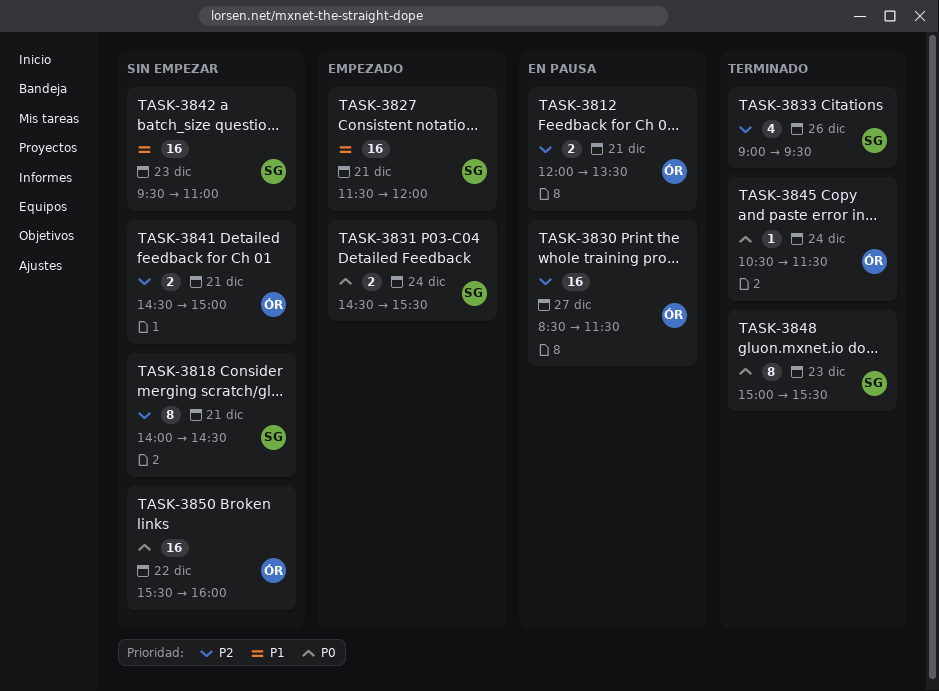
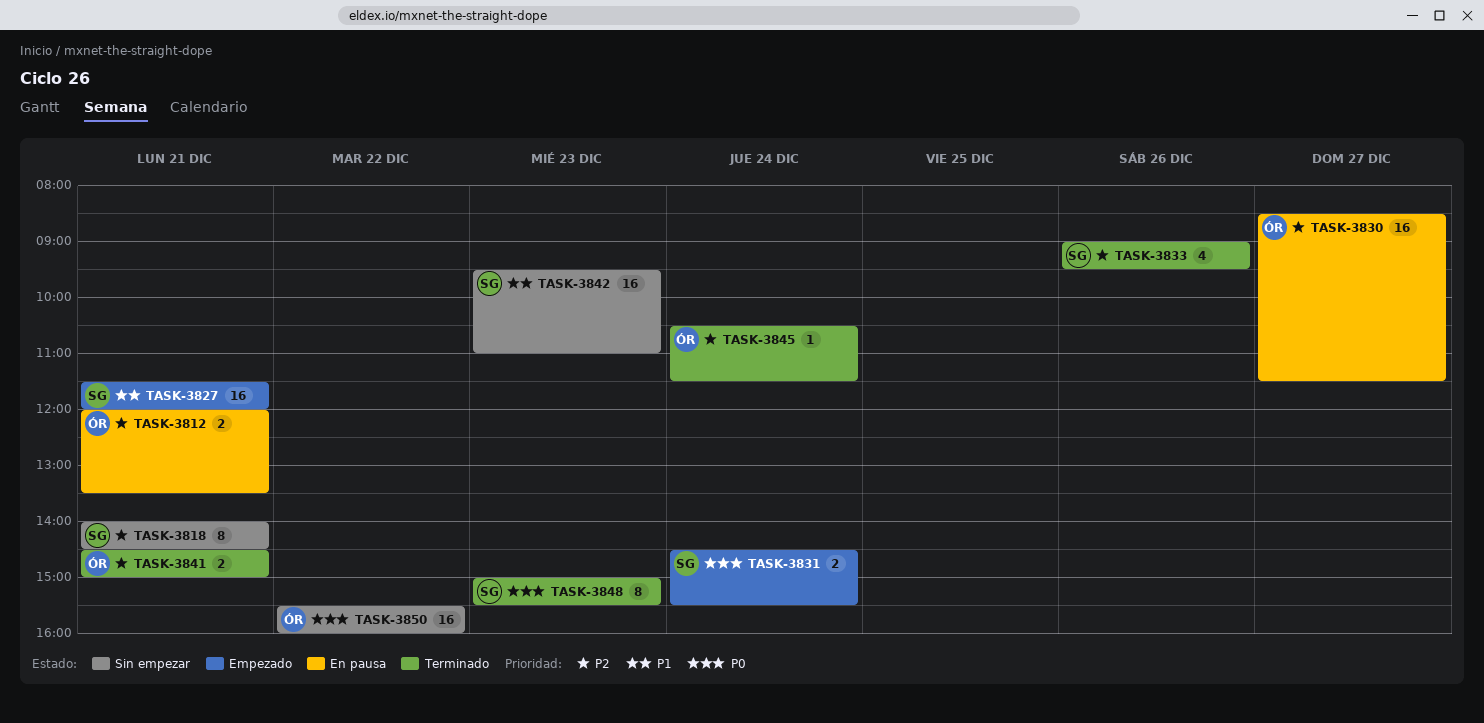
TASK-3841, status: Sin empezar -> Terminado
TASK-3845, priority: P0 -> P2

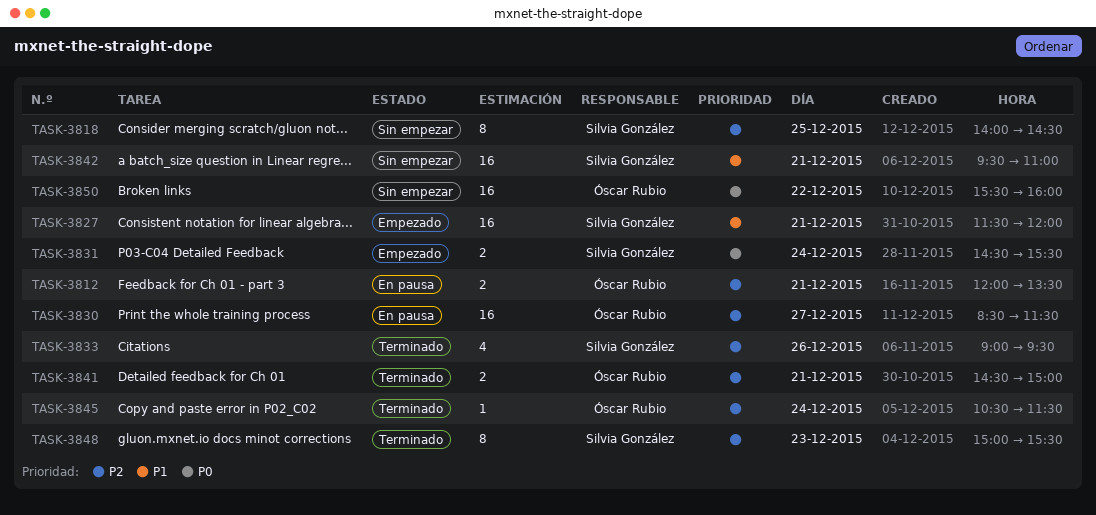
TASK-3818, day: Dec 21 -> Dec 25
TASK-3842, day: Dec 23 -> Dec 21
TASK-3848, priority: P0 -> P2

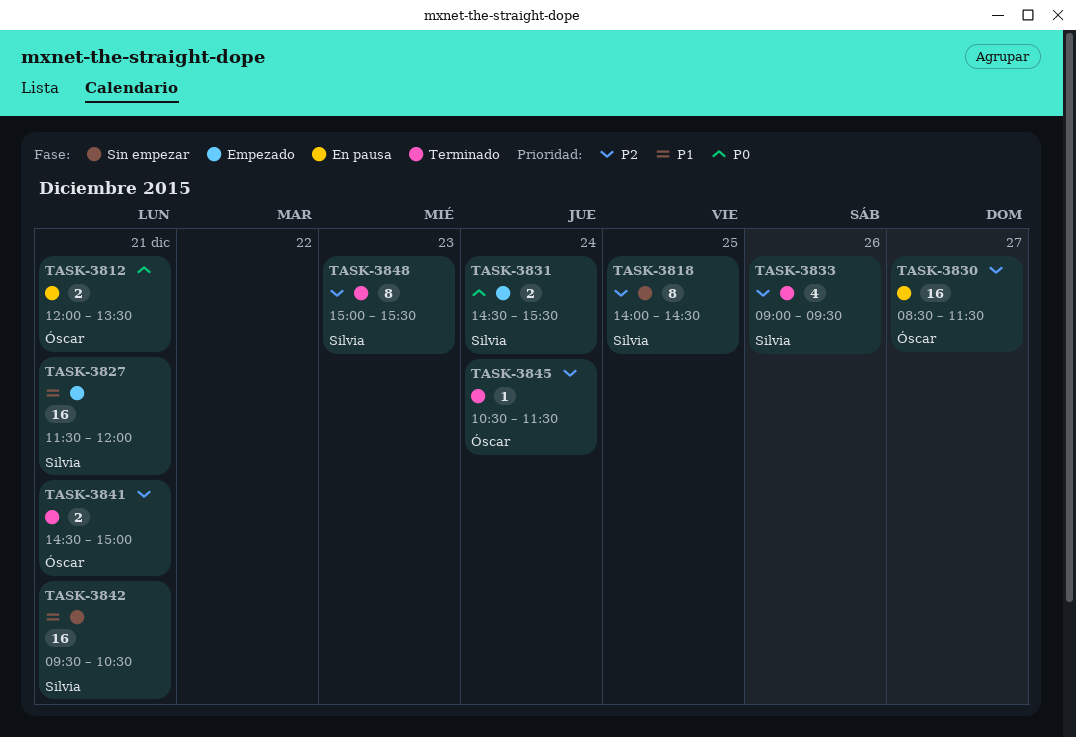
TASK-3812, priority: P2 -> P0
TASK-3842, ends: 11:00 -> 10:30
TASK-3850: present -> none

